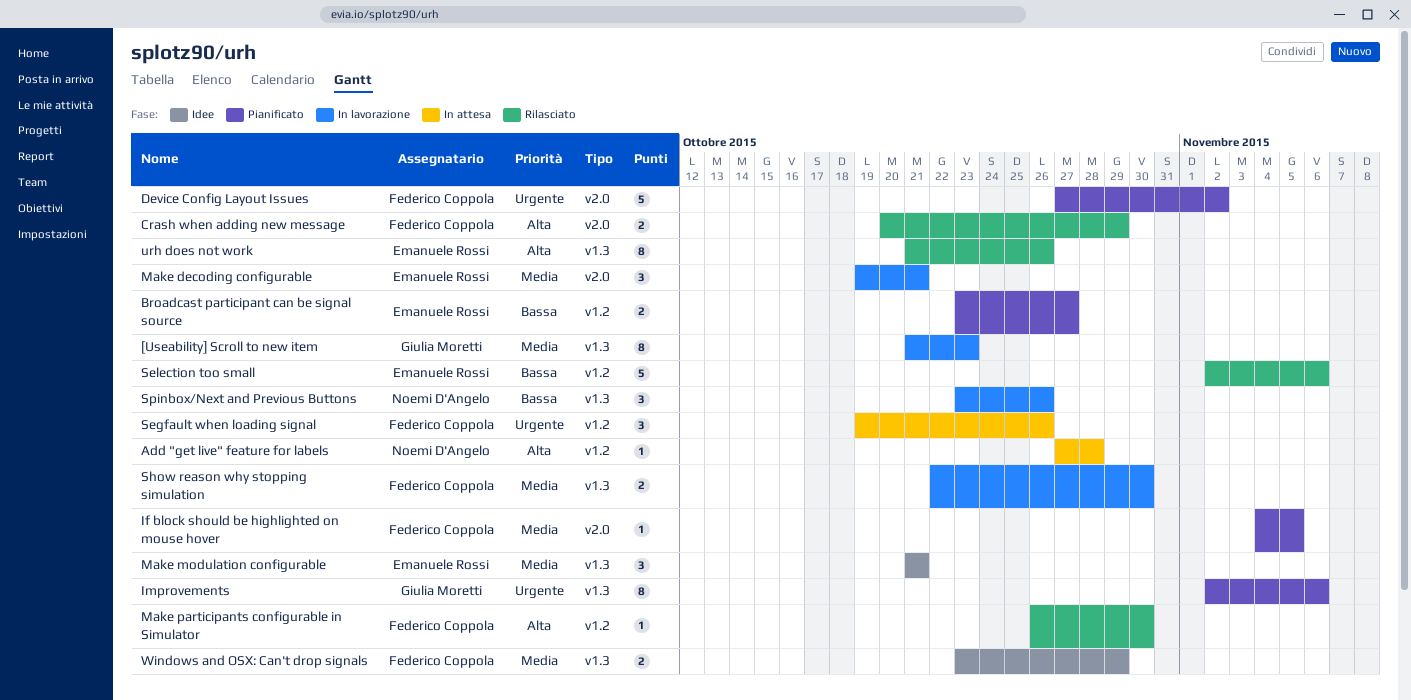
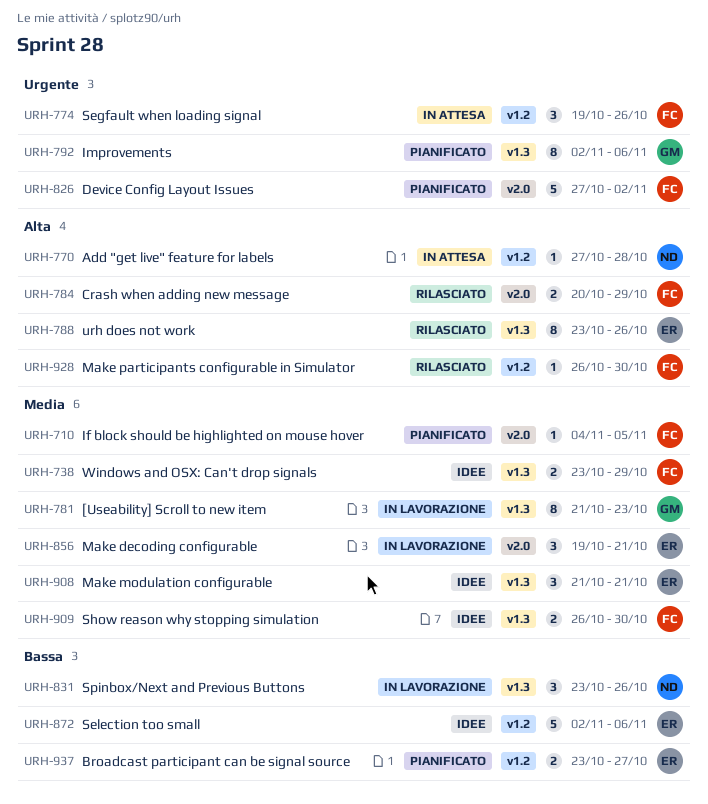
Selection too small, status: Rilasciato -> Idee
Show reason why stopping simulation, status: In lavorazione -> Idee
Show reason why stopping simulation, start: Oct 22 -> Oct 26
urh does not work, start: Oct 21 -> Oct 23

